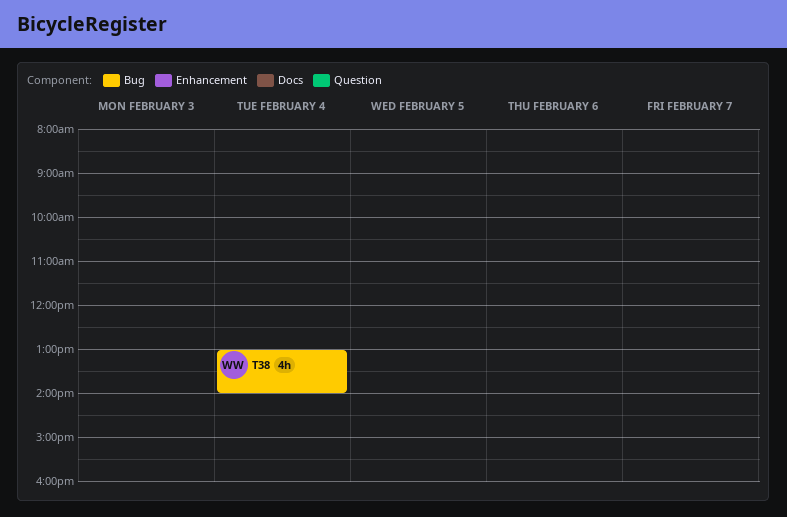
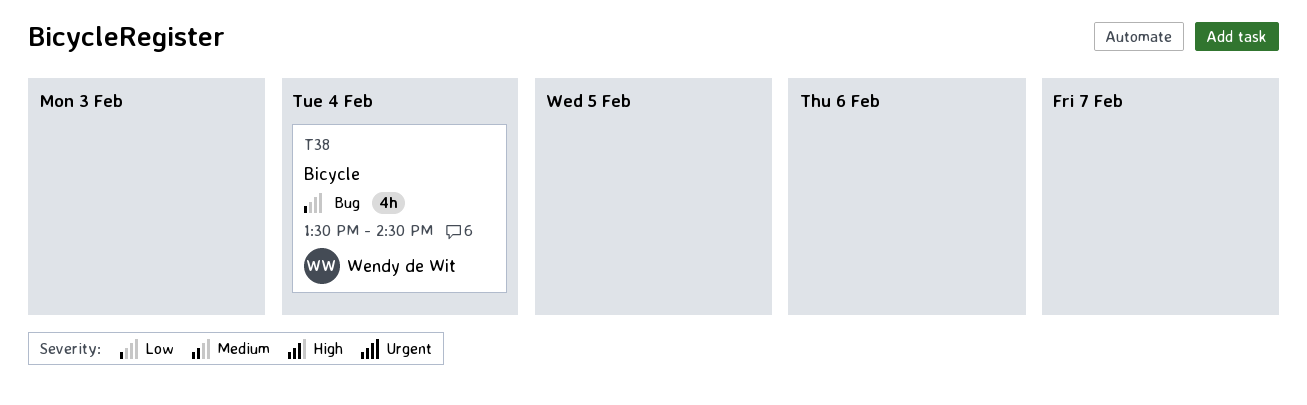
T38, begins: 13:00 -> 13:30
T38, ends: 14:00 -> 14:30

